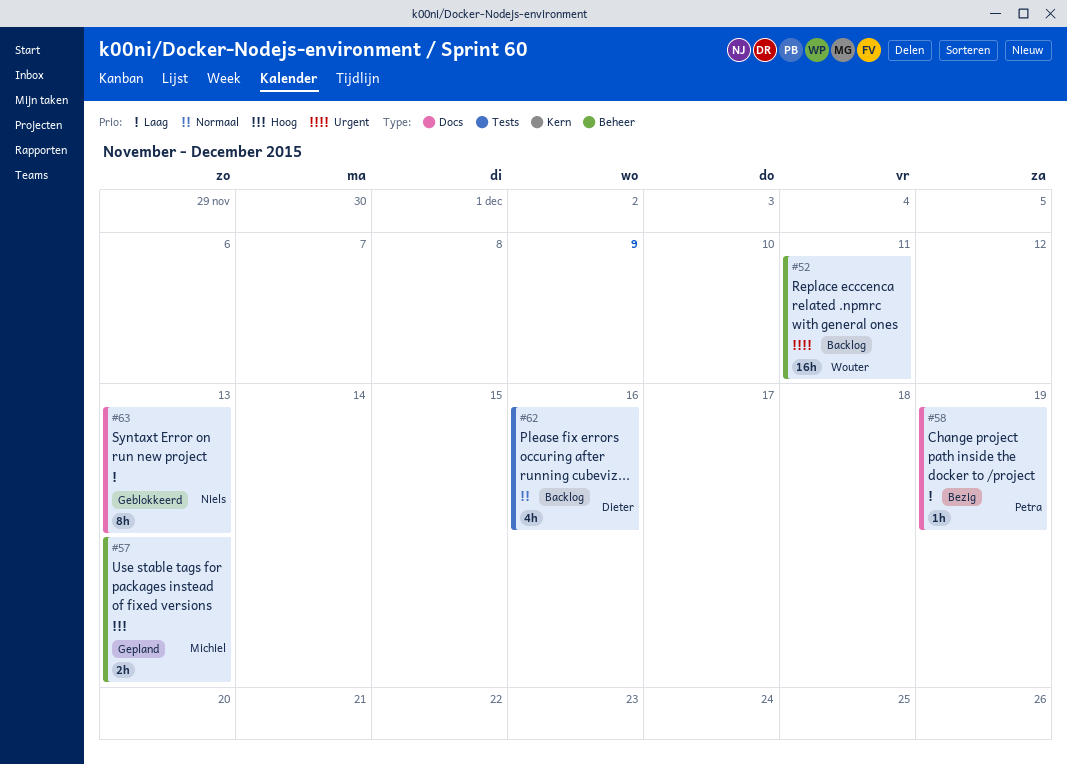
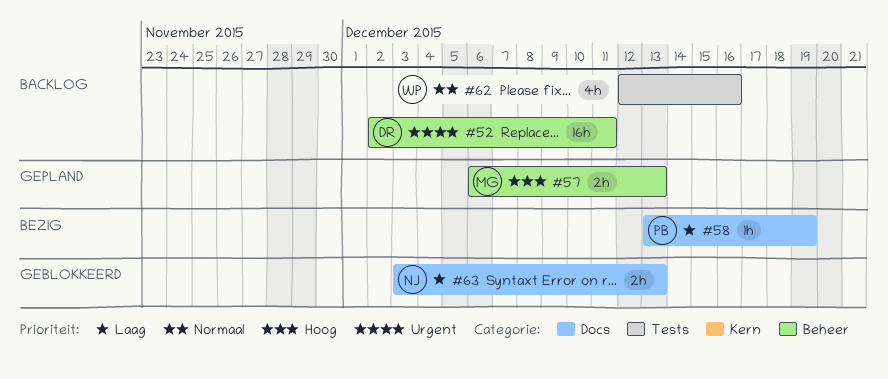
#52, owner: Wouter -> Dieter
#62, owner: Dieter -> Wouter
#63, estimate: 8h -> 2h

